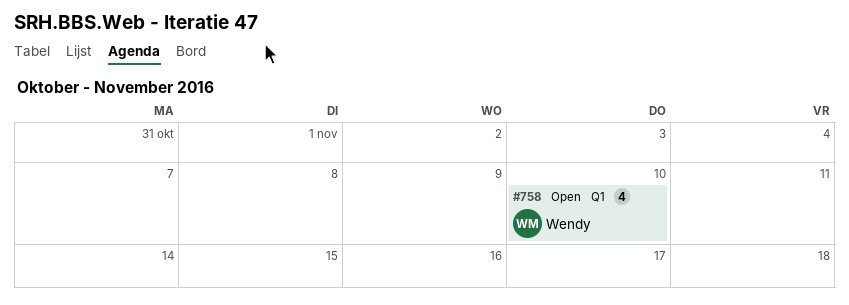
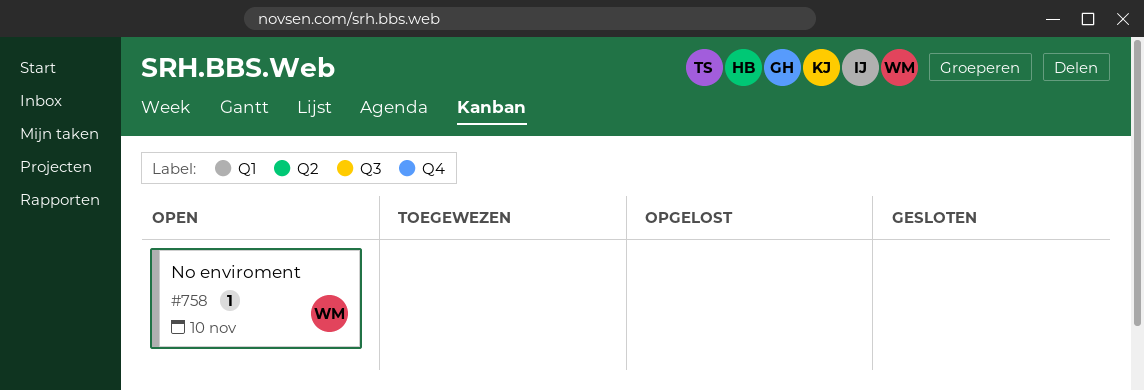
#758, estimate: 4 -> 1

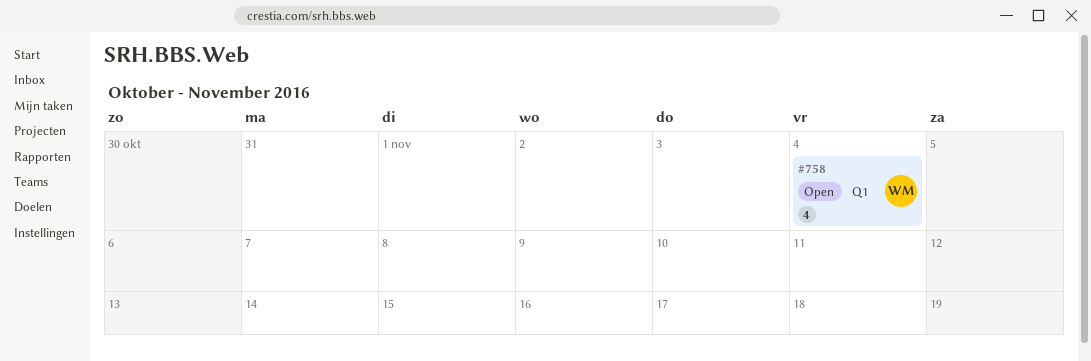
#758, estimate: 1 -> 4
#758, due: Nov 10 -> Nov 4

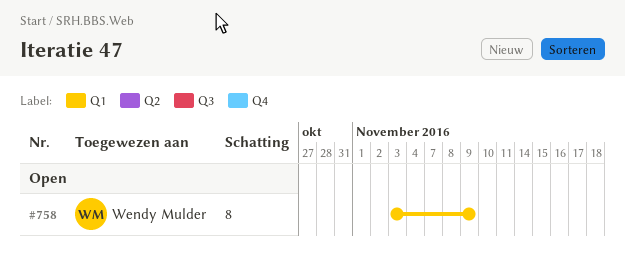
#758, estimate: 4 -> 8
#758, due: Nov 4 -> Nov 9

